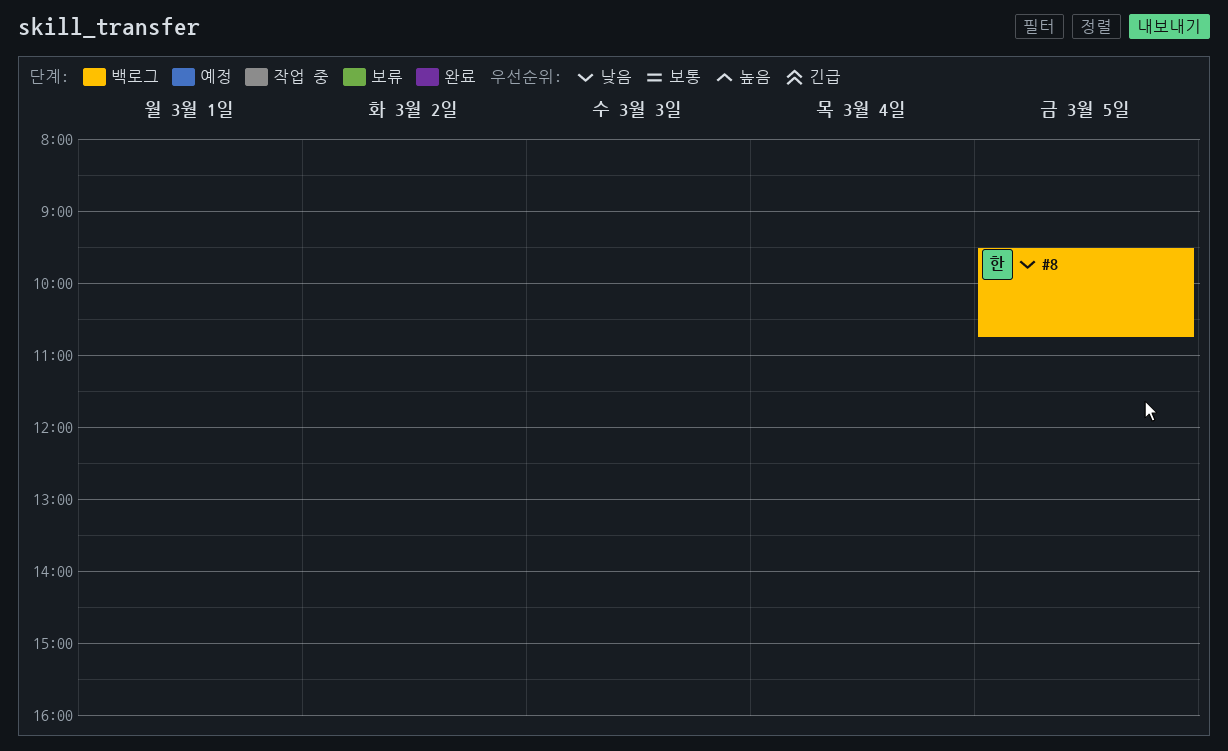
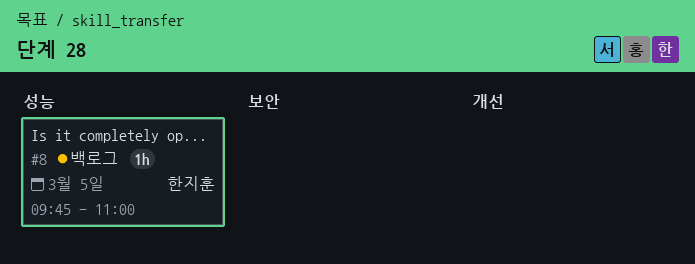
#8, begins: 09:30 -> 09:45
#8, ends: 10:45 -> 11:00

